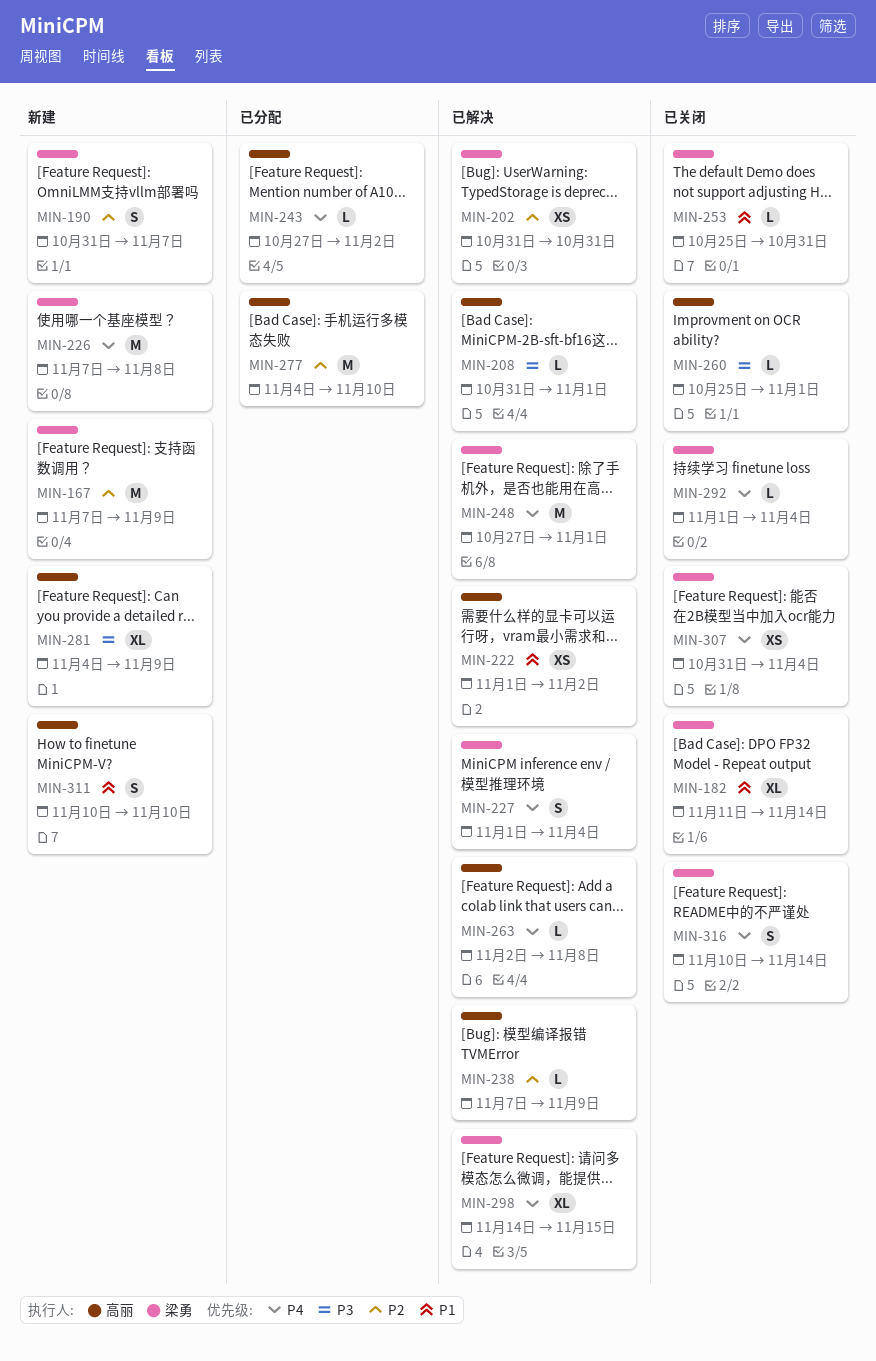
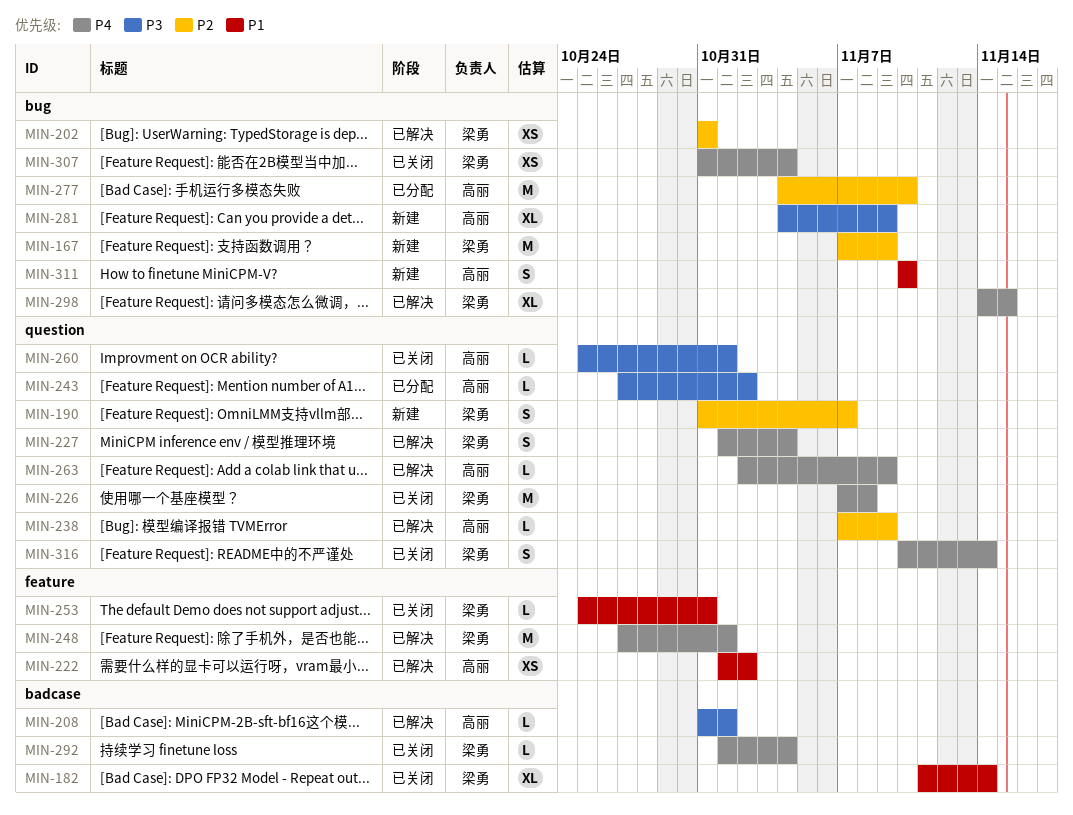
MIN-226, status: 新建 -> 已关闭
MIN-243, priority: P4 -> P3
MIN-263, due: Nov 8 -> Nov 9

